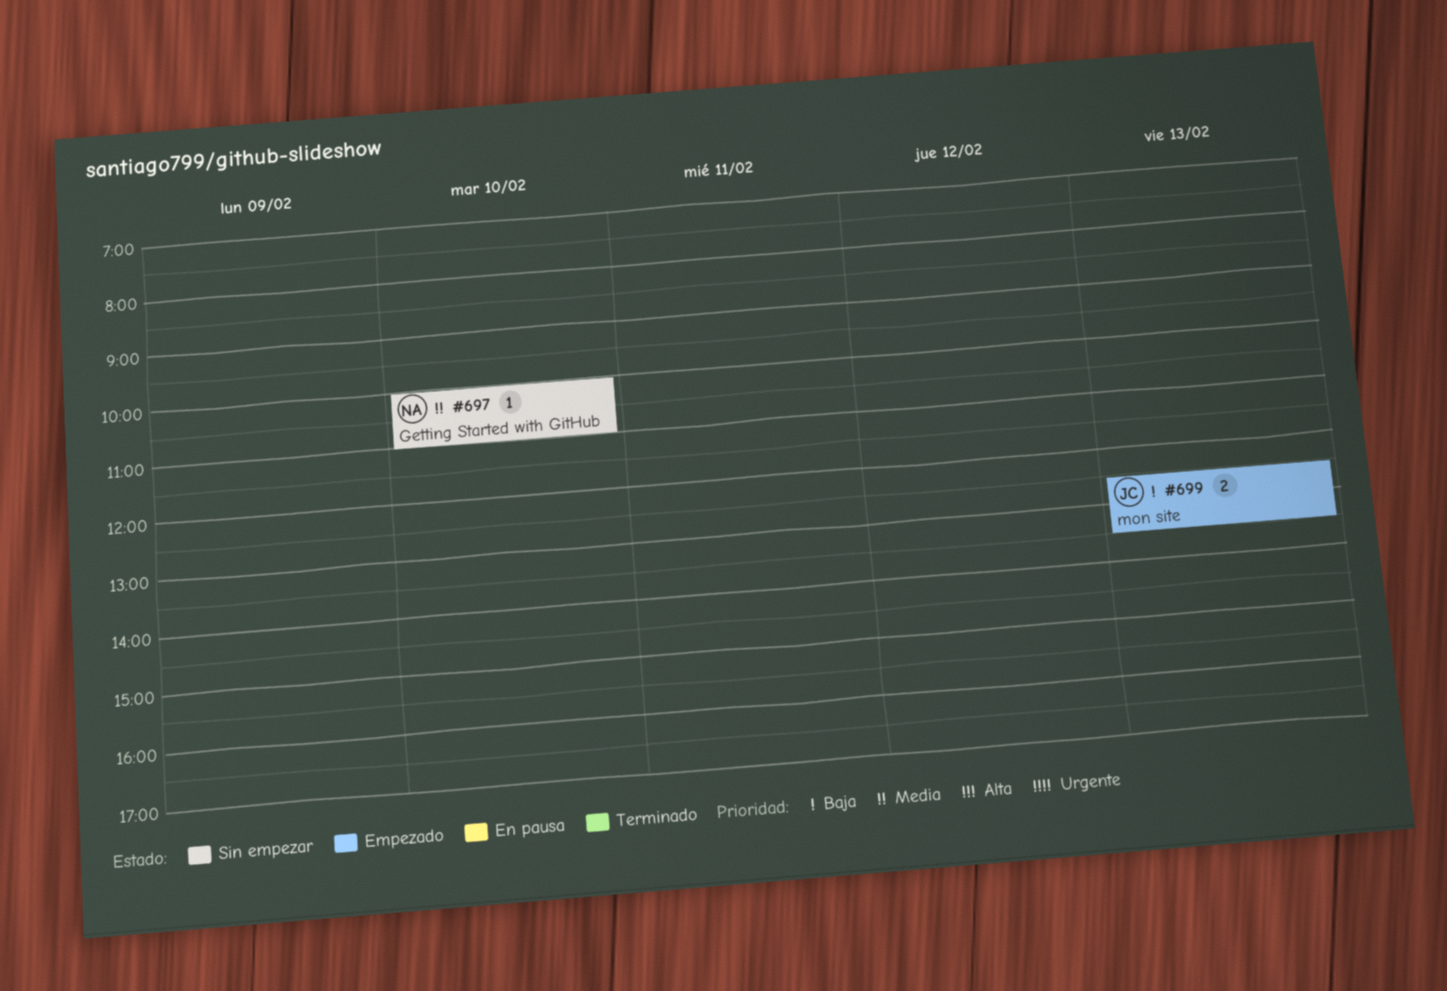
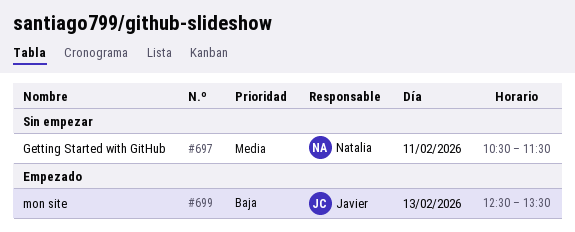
#697, day: Feb 10 -> Feb 11
#697, begins: 10:00 -> 10:30
#697, ends: 11:00 -> 11:30

